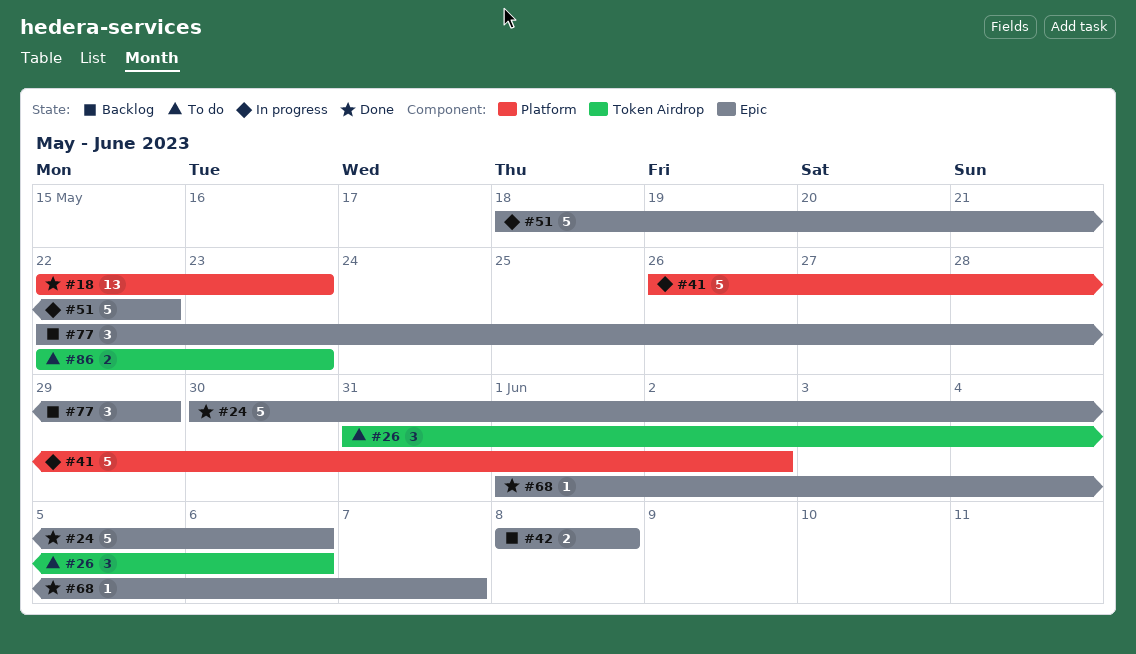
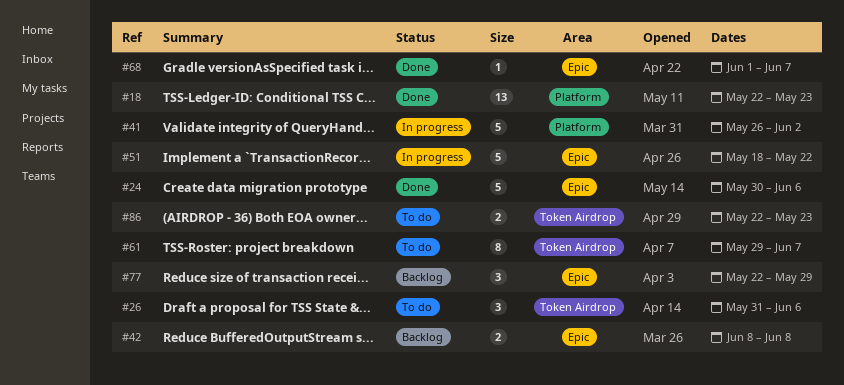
#61: none -> present

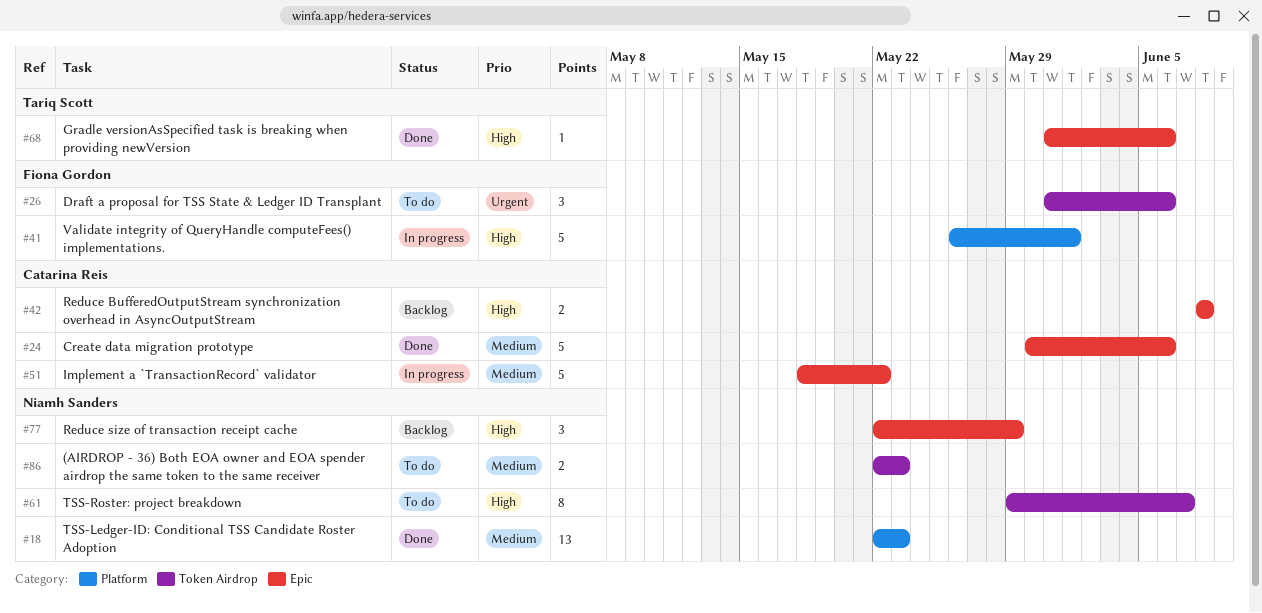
#41, due: Jun 2 -> Jun 1
#68, start: Jun 1 -> May 31
#68, due: Jun 7 -> Jun 6

